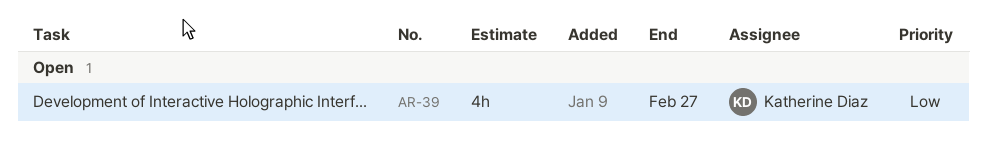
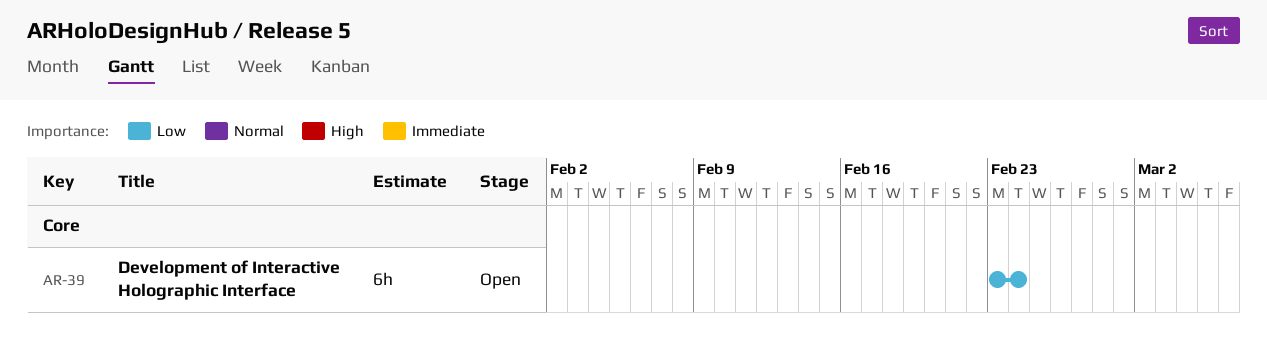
AR-39, estimate: 4h -> 6h
AR-39, due: Feb 27 -> Feb 24

